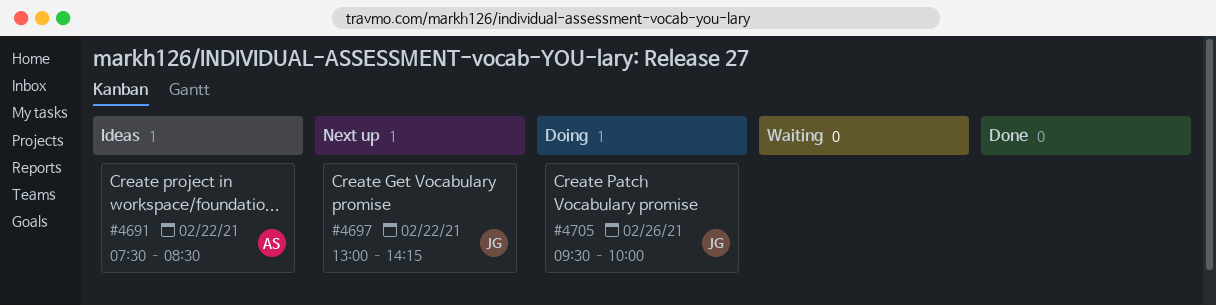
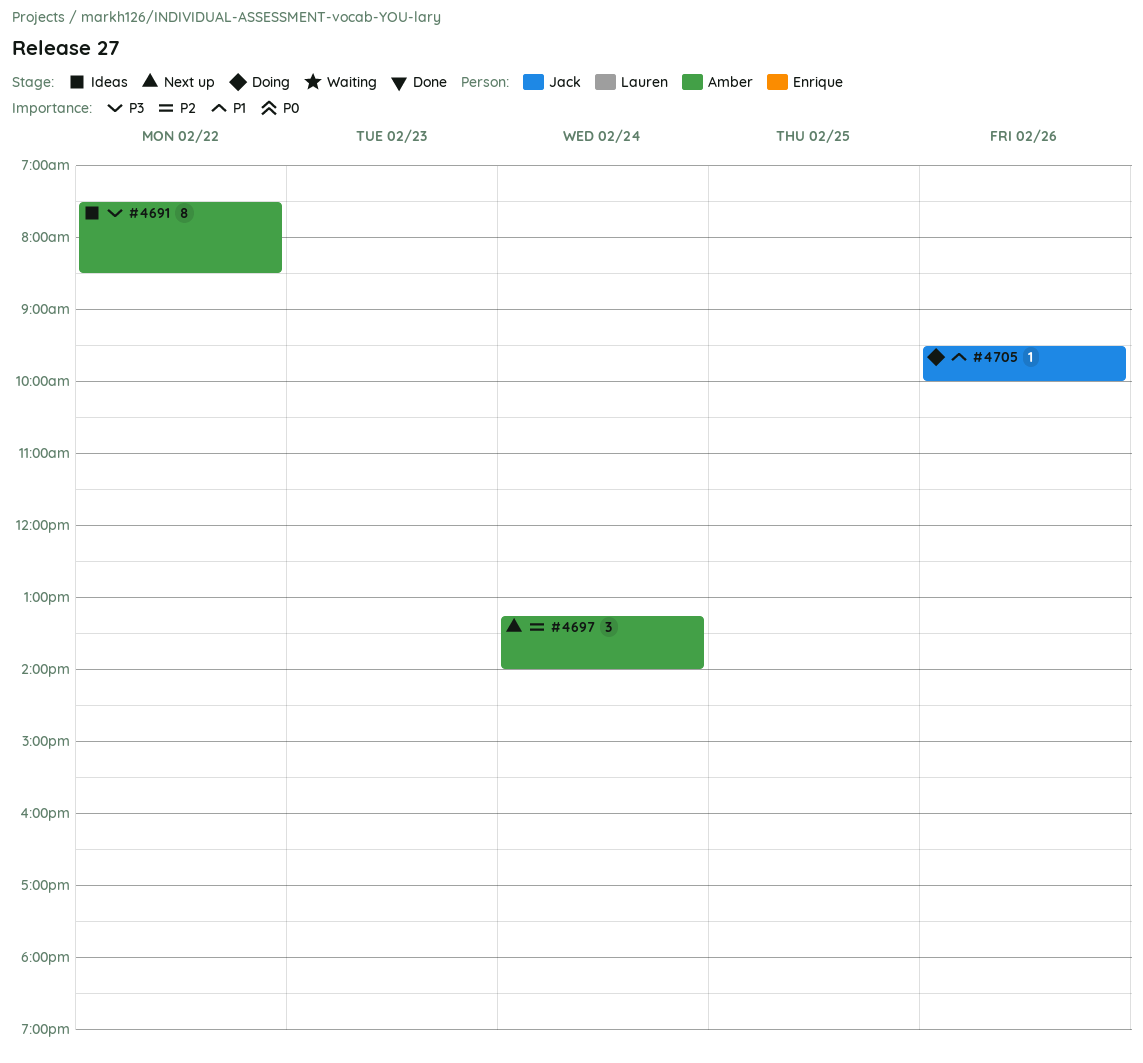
#4697, owner: Jack -> Amber
#4697, day: Feb 22 -> Feb 24
#4697, begins: 13:00 -> 13:15
#4697, ends: 14:15 -> 14:00

